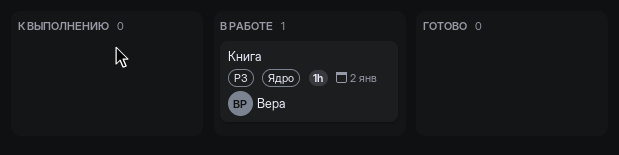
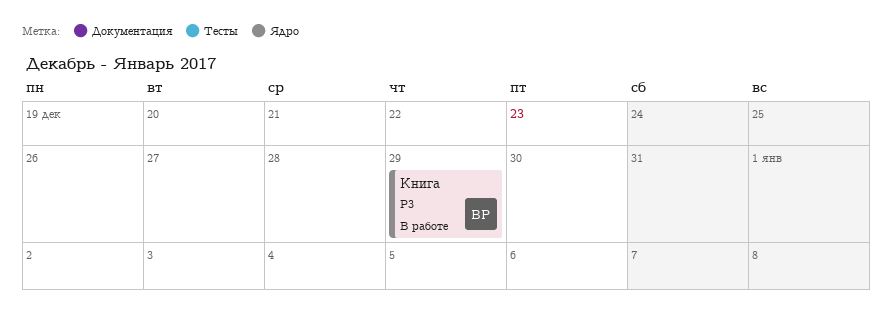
Книга, due: Jan 2 -> Dec 29

